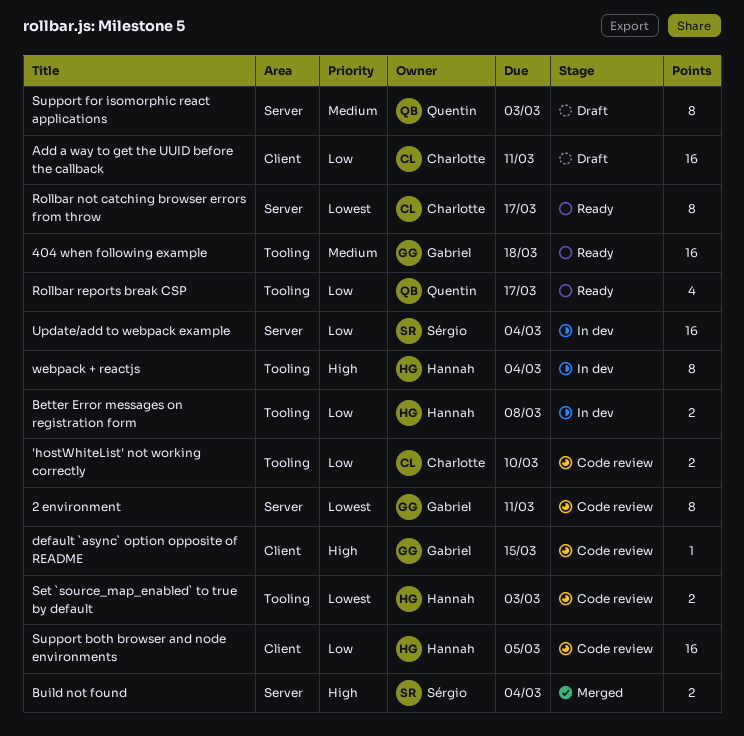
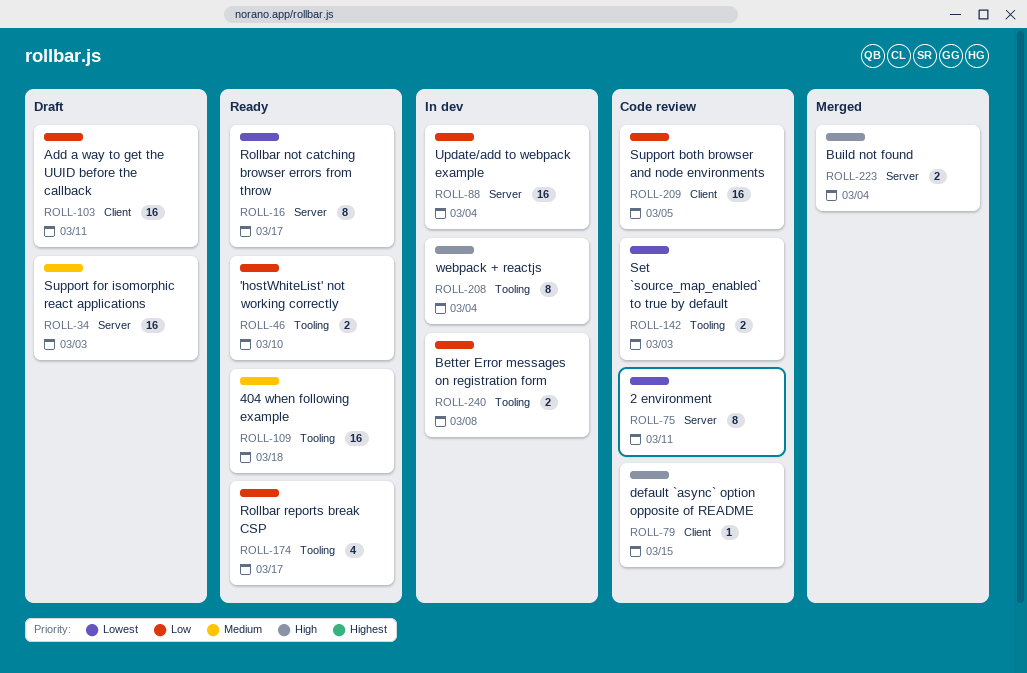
'hostWhiteList' not working correctly, status: Code review -> Ready
Support for isomorphic react applications, estimate: 8 -> 16

